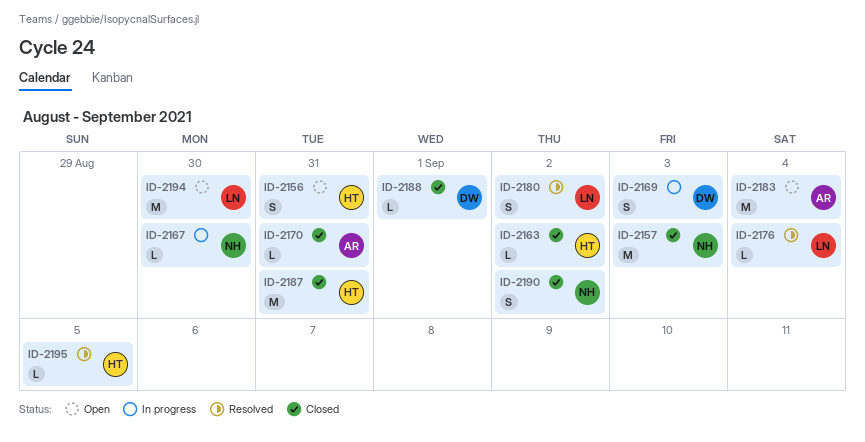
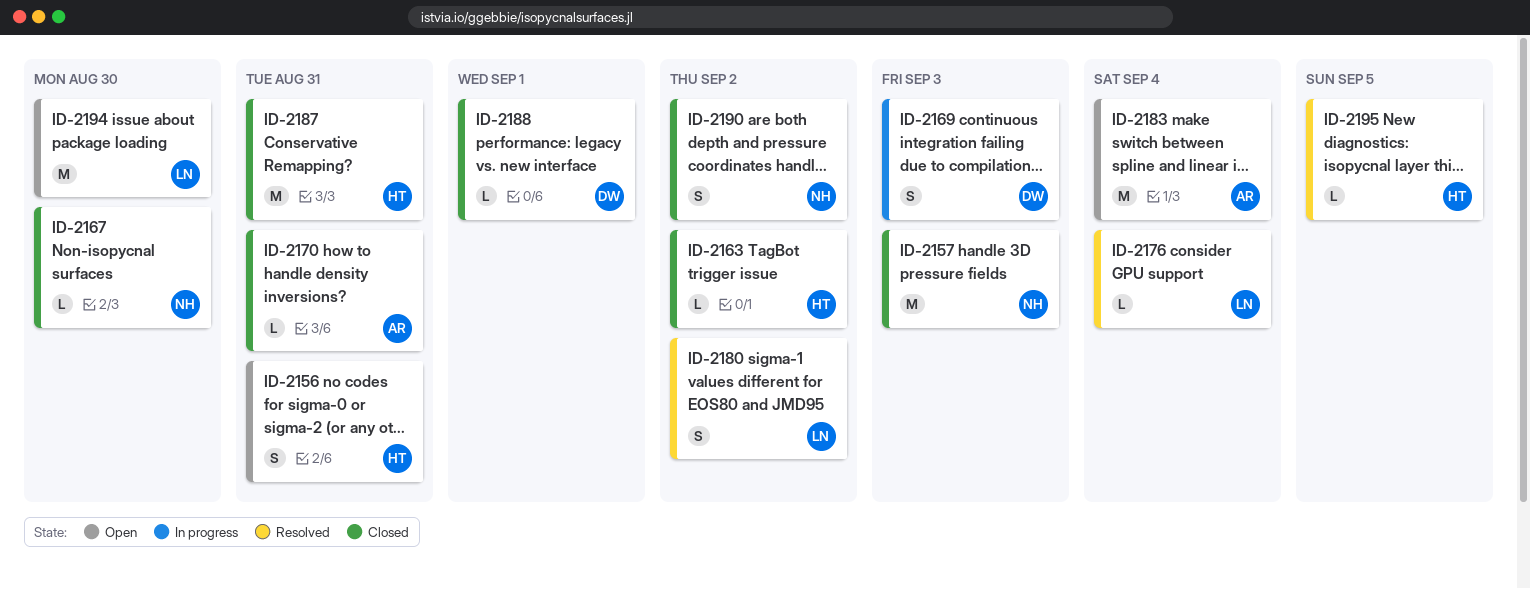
ID-2167, status: In progress -> Closed

